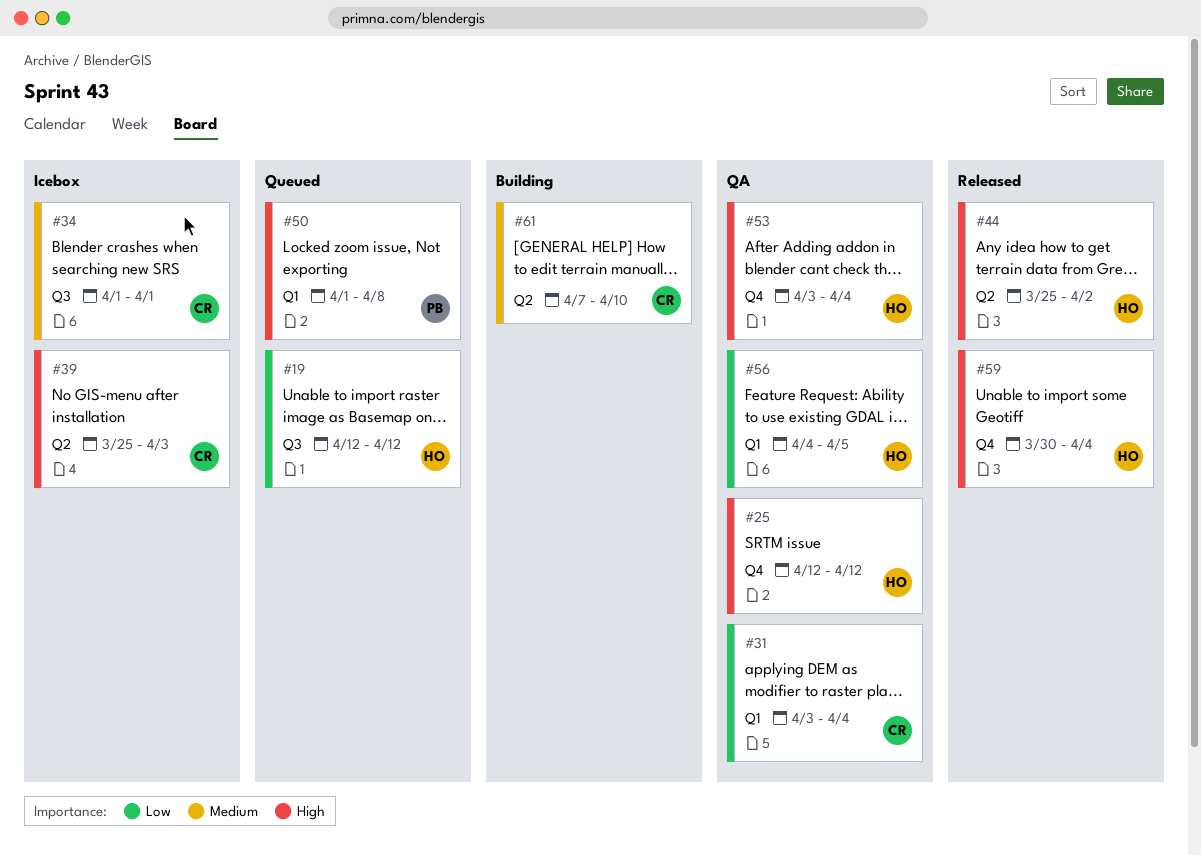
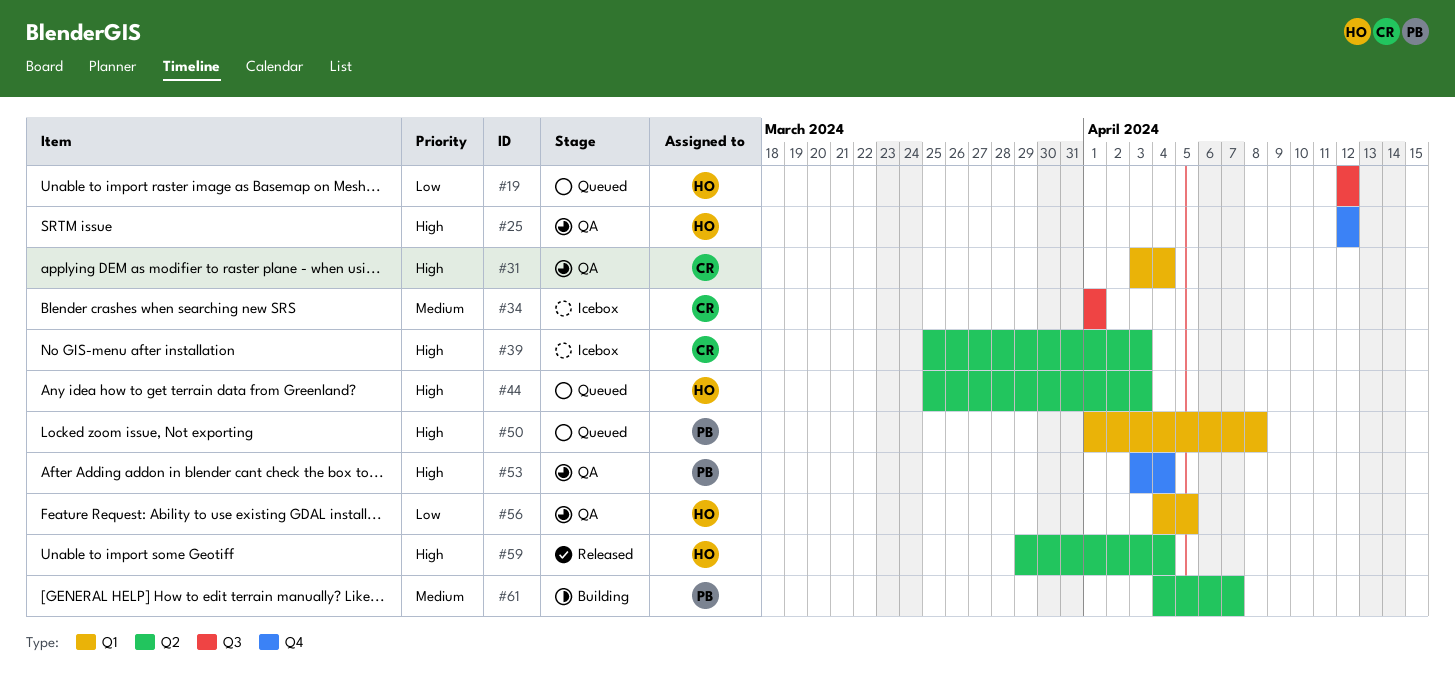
#31, priority: Low -> High
#44, status: Released -> Queued
#44, due: Apr 2 -> Apr 3
#53, owner: HO -> PB
#59, label: Q4 -> Q2
#59, start: Mar 30 -> Mar 29
#61, owner: CR -> PB
#61, start: Apr 7 -> Apr 4
#61, due: Apr 10 -> Apr 7

